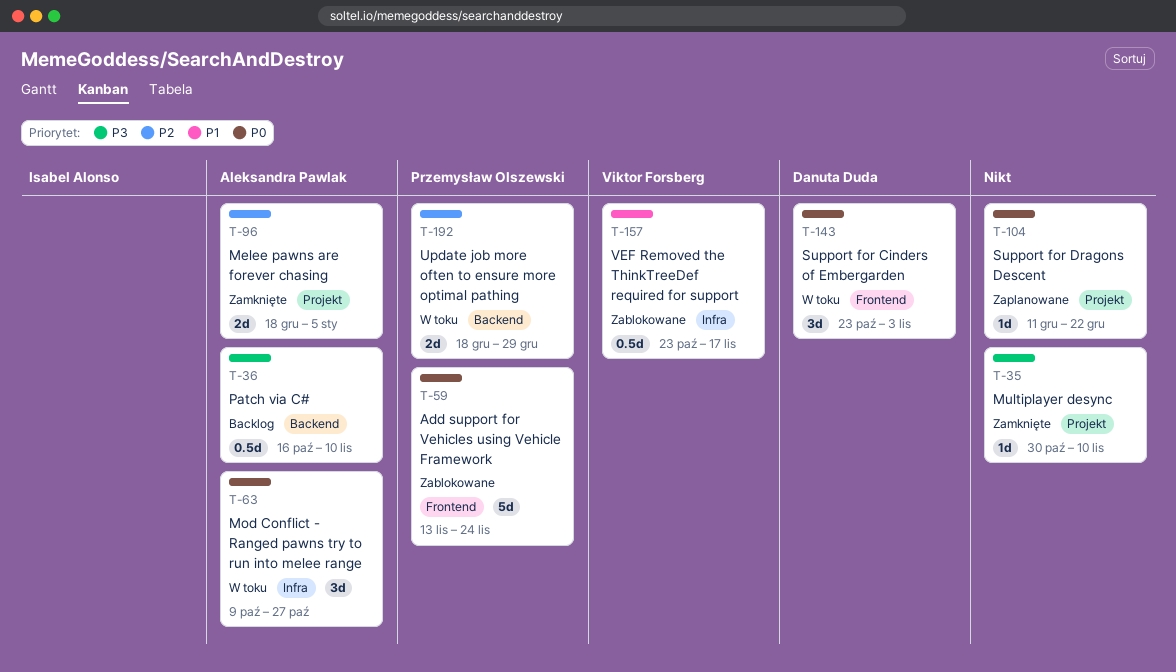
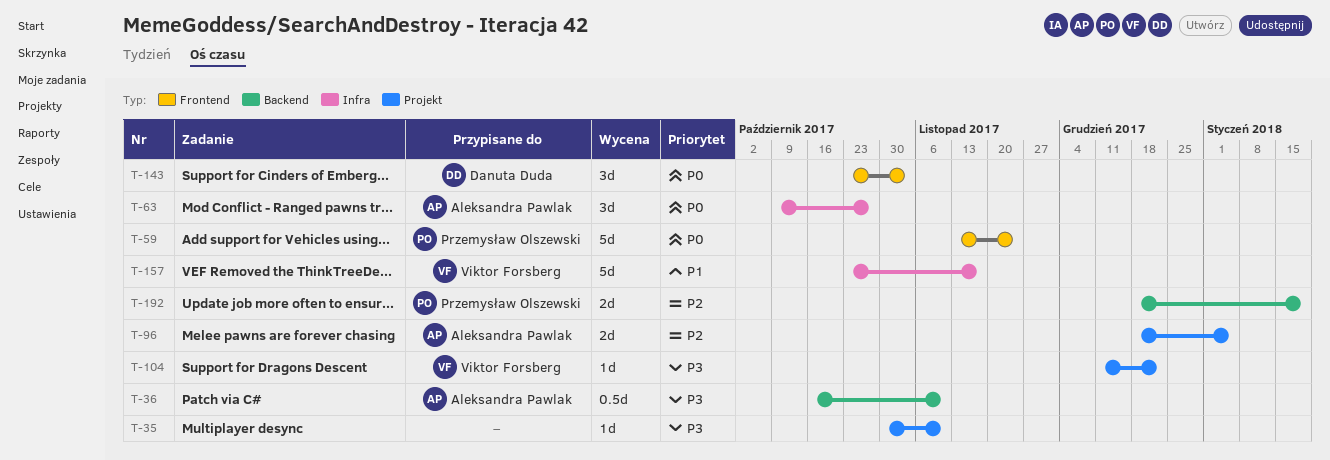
T-104, owner: none -> Viktor Forsberg
T-104, priority: P0 -> P3
T-157, estimate: 0.5d -> 5d
T-192, due: Dec 29 -> Jan 19

